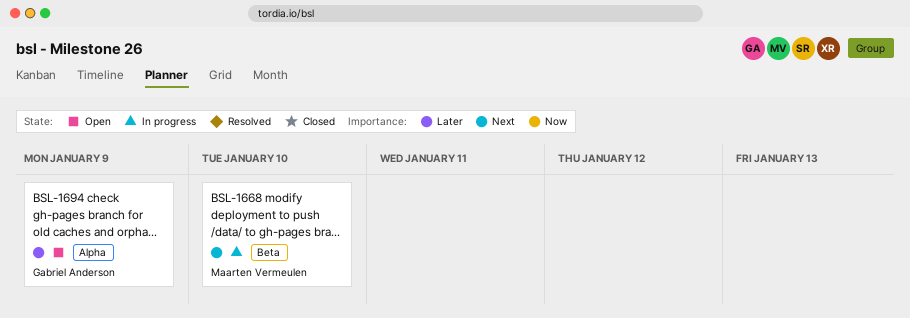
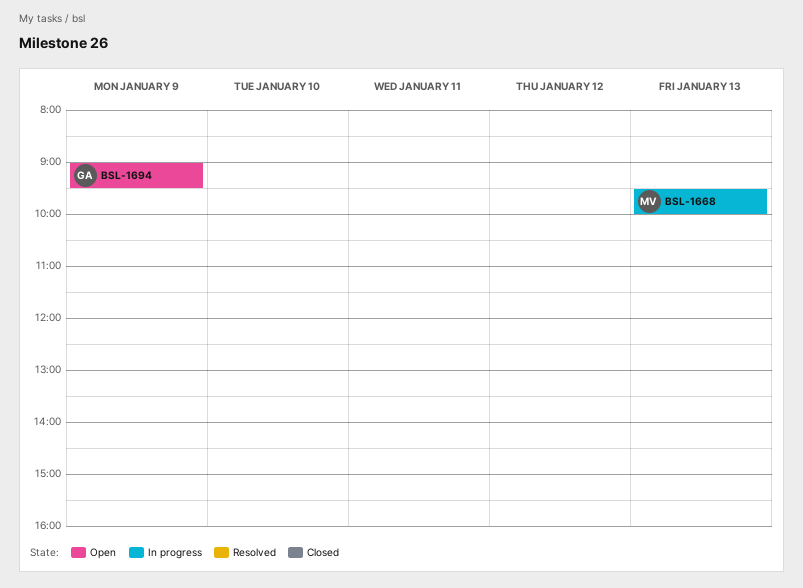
BSL-1668, day: Jan 10 -> Jan 13

